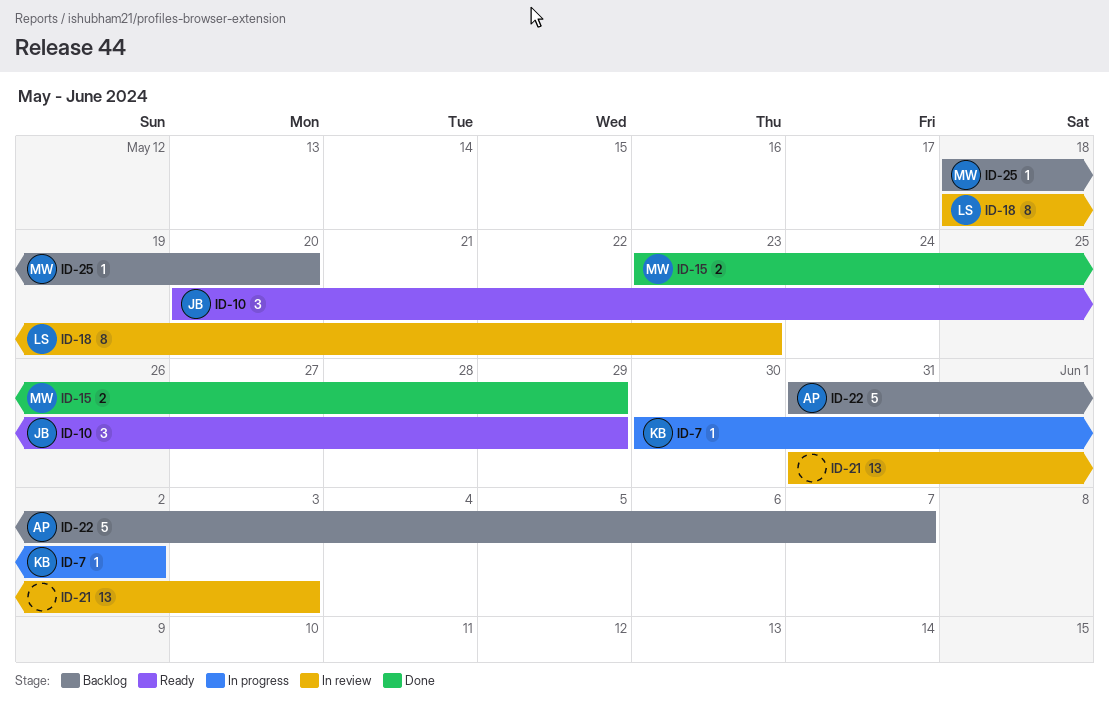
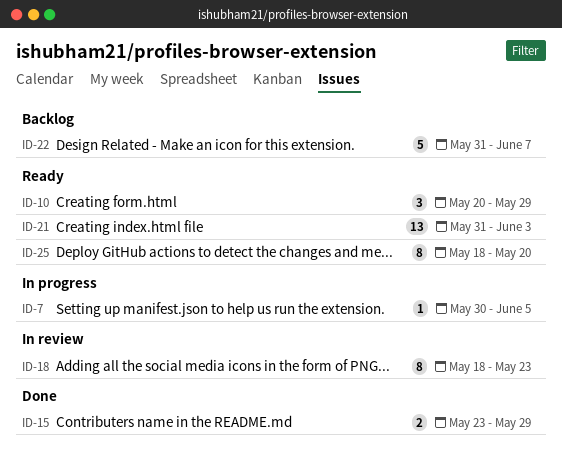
ID-7, due: Jun 2 -> Jun 5
ID-21, status: In review -> Ready
ID-25, status: Backlog -> Ready
ID-25, estimate: 1 -> 8

